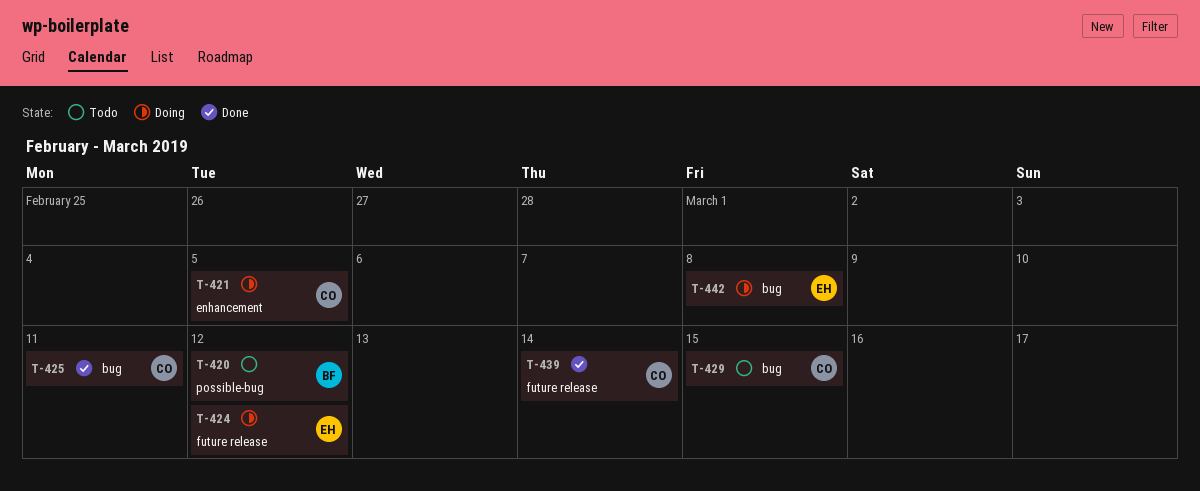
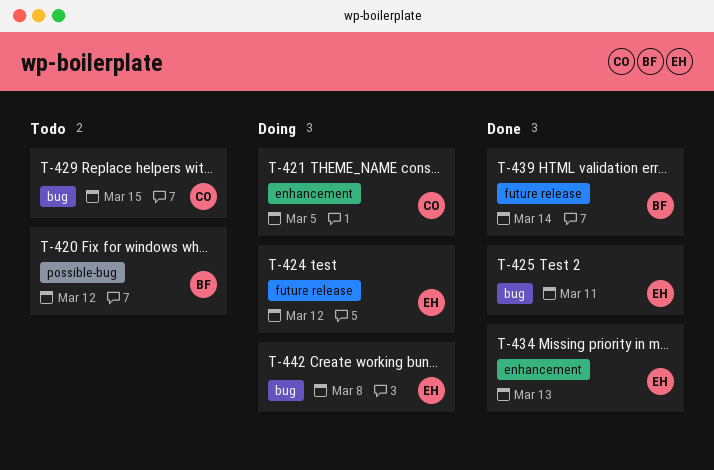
T-425, owner: CO -> EH
T-434: none -> present
T-439, owner: CO -> BF

